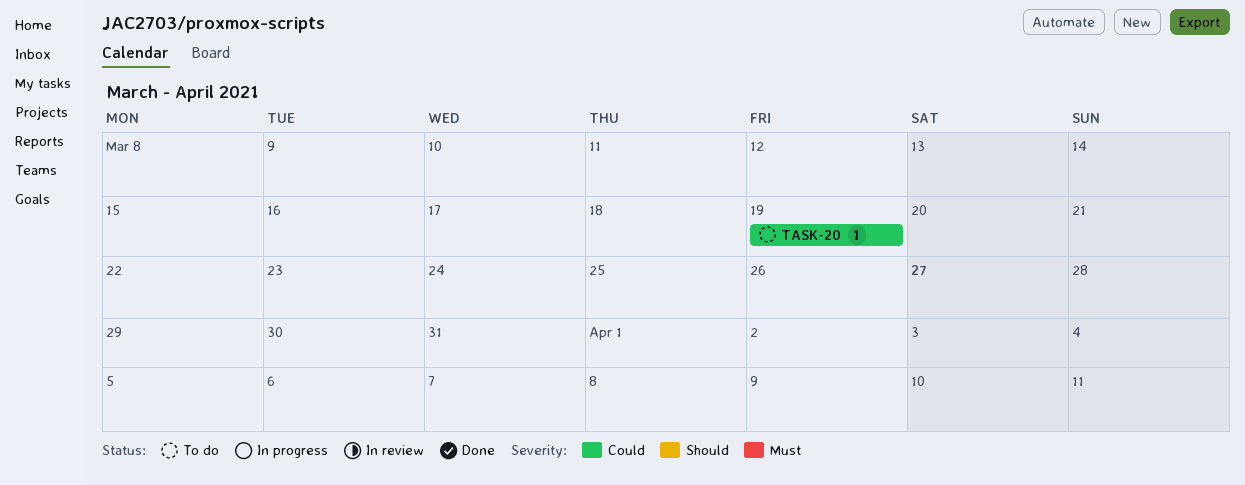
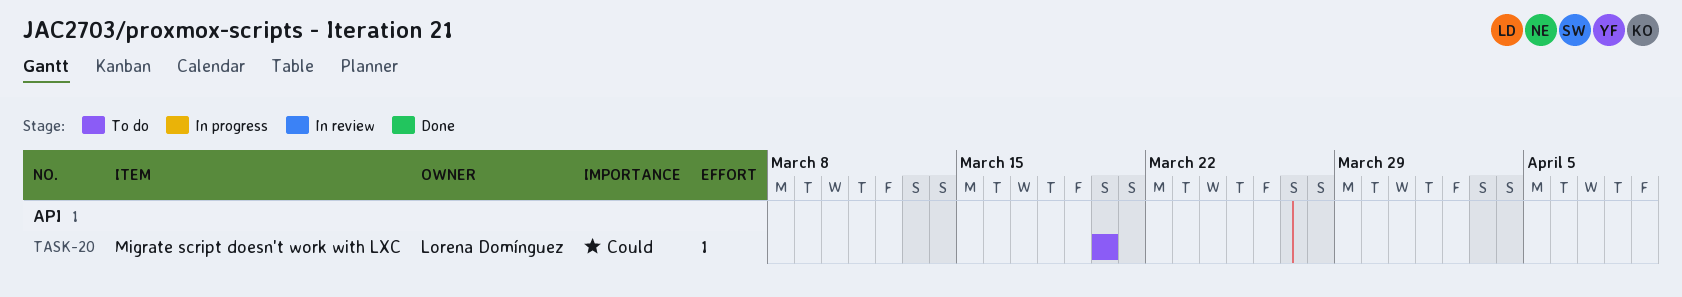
TASK-20, start: Mar 19 -> Mar 20
TASK-20, due: Mar 19 -> Mar 20

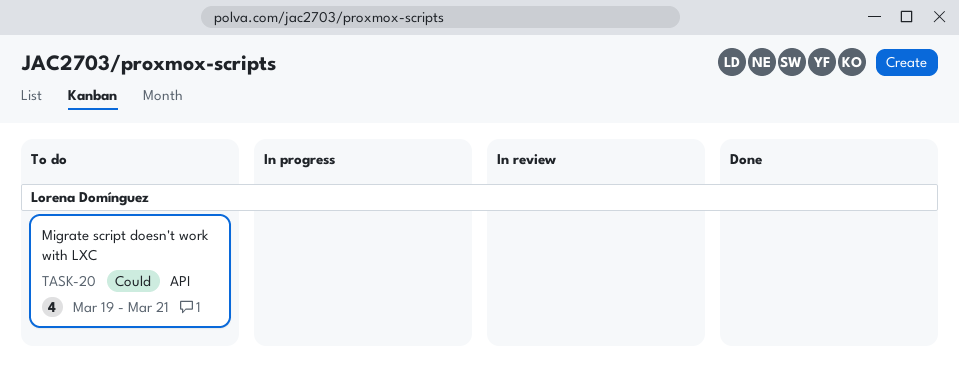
TASK-20, estimate: 1 -> 4
TASK-20, start: Mar 20 -> Mar 19
TASK-20, due: Mar 20 -> Mar 21

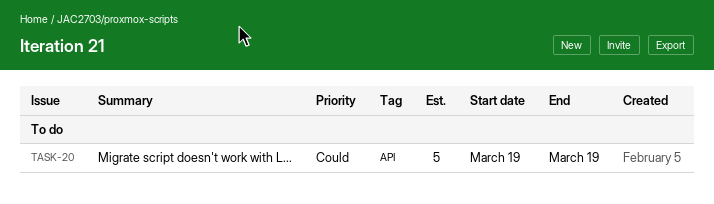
TASK-20, estimate: 4 -> 5
TASK-20, due: Mar 21 -> Mar 19

